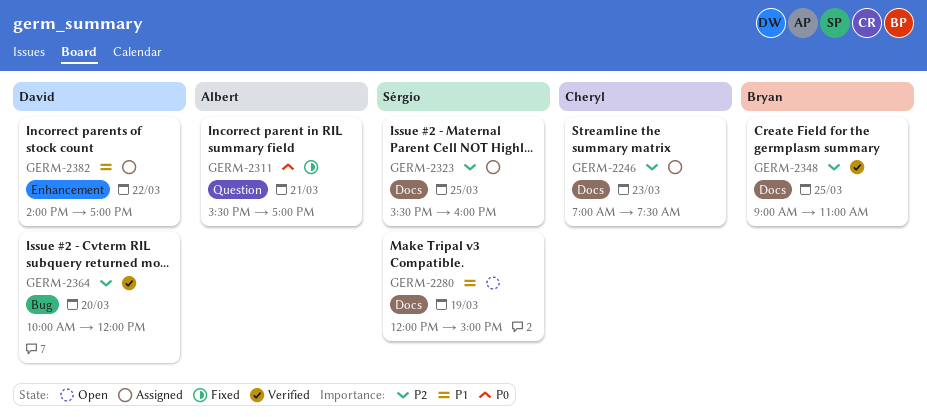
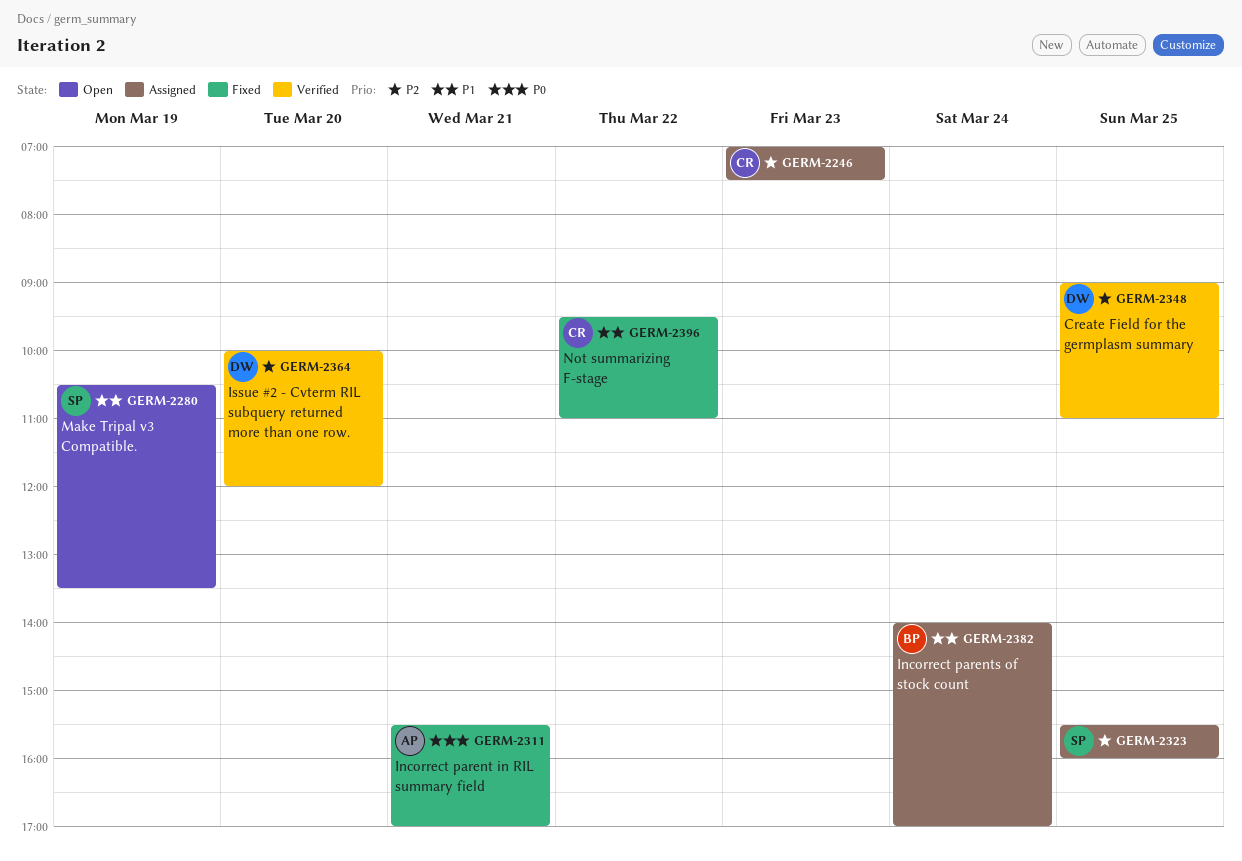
GERM-2280, begins: 12:00 -> 10:30
GERM-2280, ends: 15:00 -> 13:30
GERM-2348, owner: Bryan -> David
GERM-2382, owner: David -> Bryan
GERM-2382, day: Mar 22 -> Mar 24
GERM-2396: none -> present

